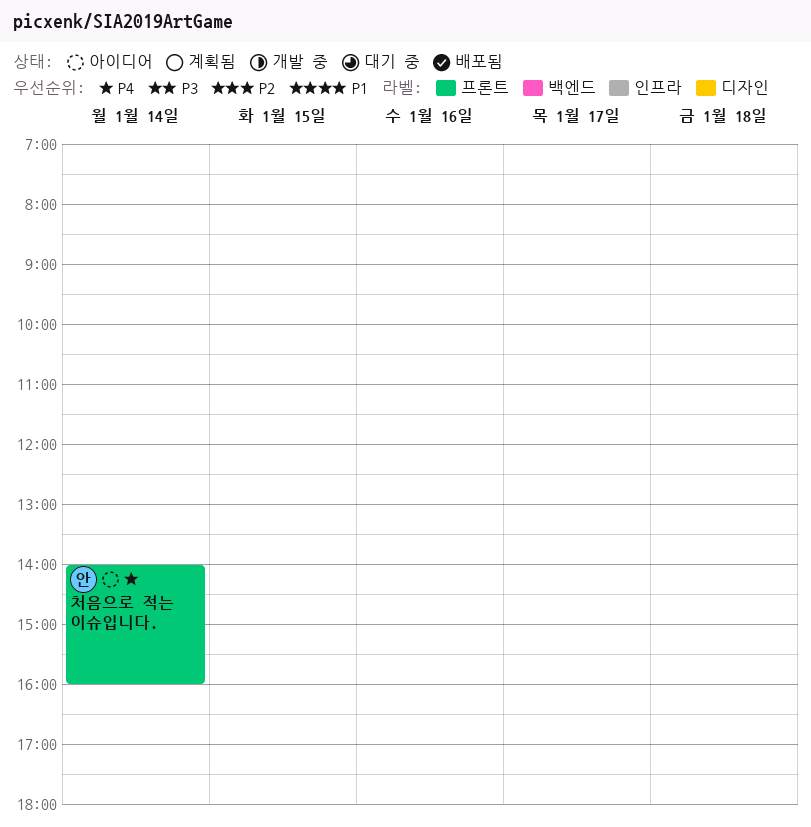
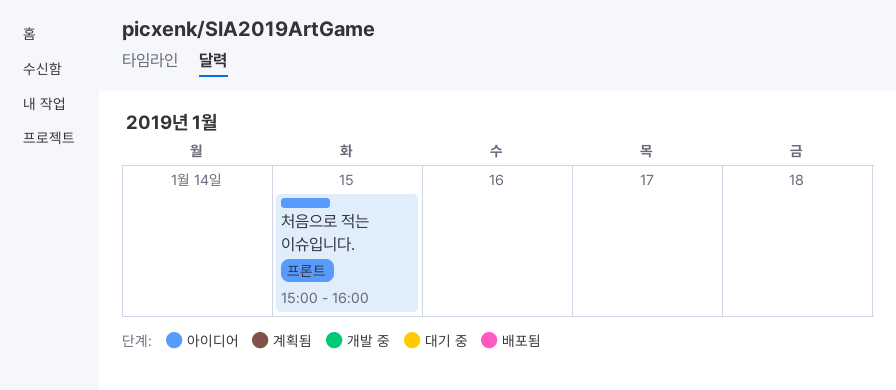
처음으로 적는 이슈입니다., day: Jan 14 -> Jan 15
처음으로 적는 이슈입니다., begins: 14:00 -> 15:00

